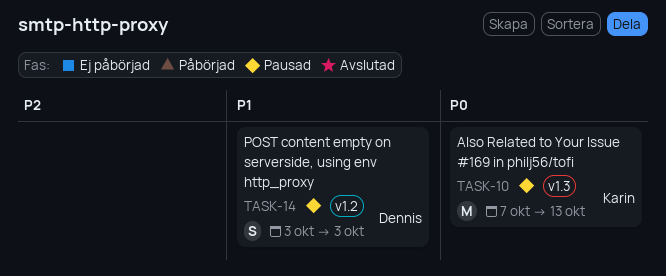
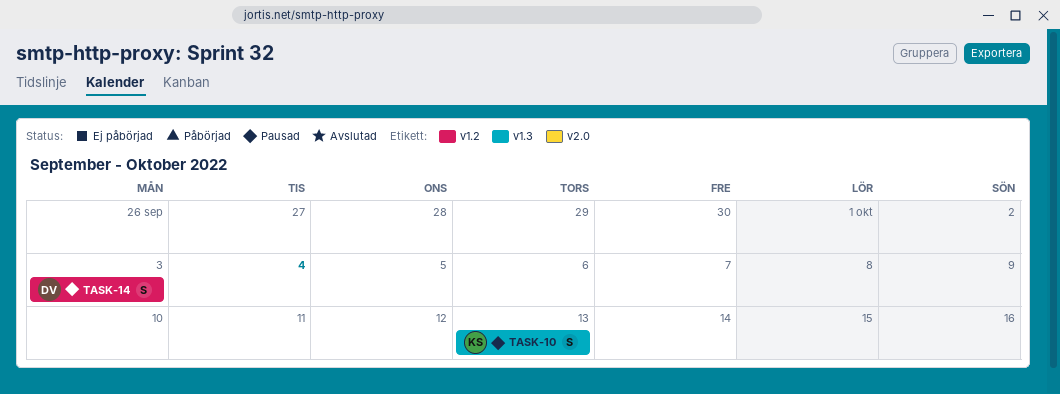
TASK-10, estimate: M -> S
TASK-10, start: Oct 7 -> Oct 13

